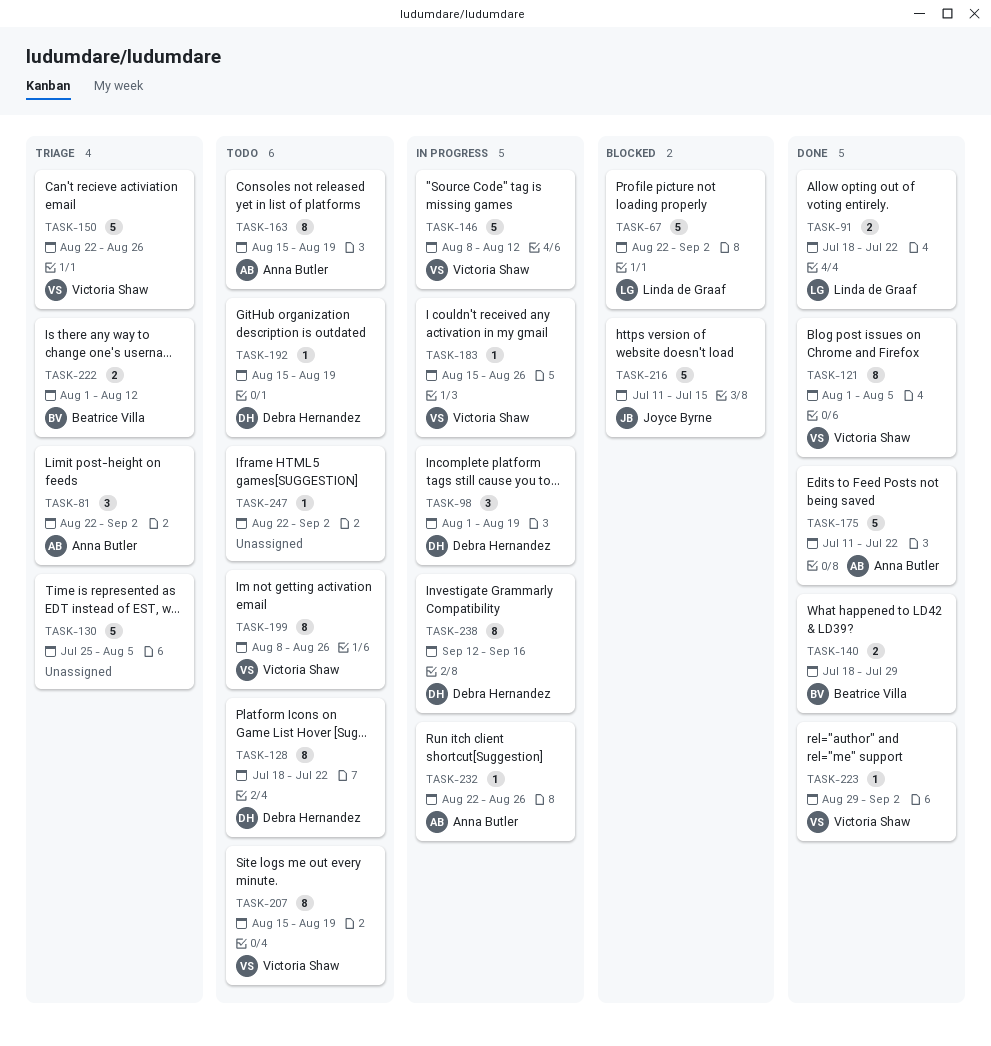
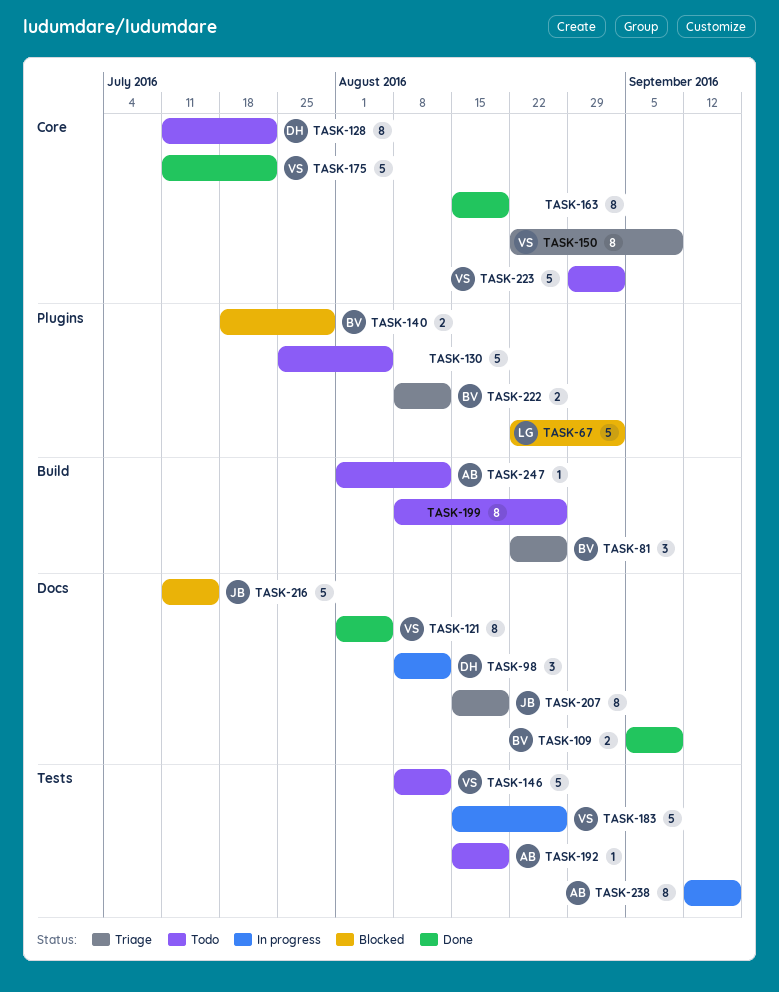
TASK-81, owner: Anna Butler -> Beatrice Villa
TASK-81, due: Sep 2 -> Aug 26
TASK-91: present -> none
TASK-98, start: Aug 1 -> Aug 8
TASK-98, due: Aug 19 -> Aug 12
TASK-109: none -> present
TASK-128, start: Jul 18 -> Jul 11
TASK-130, status: Triage -> Todo
TASK-140, status: Done -> Blocked
TASK-146, status: In progress -> Todo
TASK-150, estimate: 5 -> 8
TASK-150, due: Aug 26 -> Sep 9
TASK-163, status: Todo -> Done
TASK-163, owner: Anna Butler -> none
TASK-175, owner: Anna Butler -> Victoria Shaw
TASK-183, estimate: 1 -> 5
TASK-192, owner: Debra Hernandez -> Anna Butler
TASK-199, owner: Victoria Shaw -> none
TASK-207, status: Todo -> Triage
TASK-207, owner: Victoria Shaw -> Joyce Byrne
TASK-222, start: Aug 1 -> Aug 8
TASK-223, status: Done -> Todo
TASK-223, estimate: 1 -> 5
TASK-232: present -> none
TASK-238, owner: Debra Hernandez -> Anna Butler
TASK-247, owner: none -> Anna Butler
TASK-247, start: Aug 22 -> Aug 1
TASK-247, due: Sep 2 -> Aug 12

